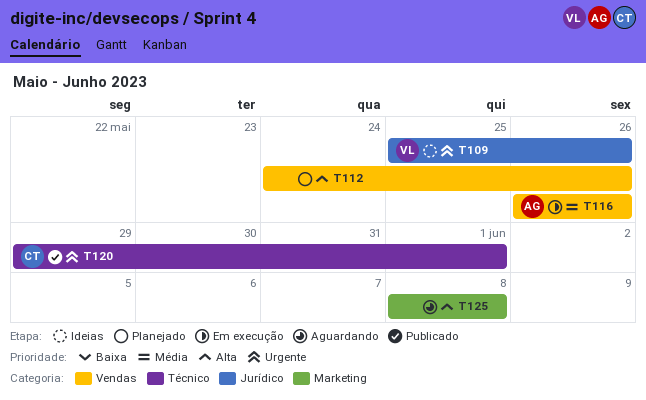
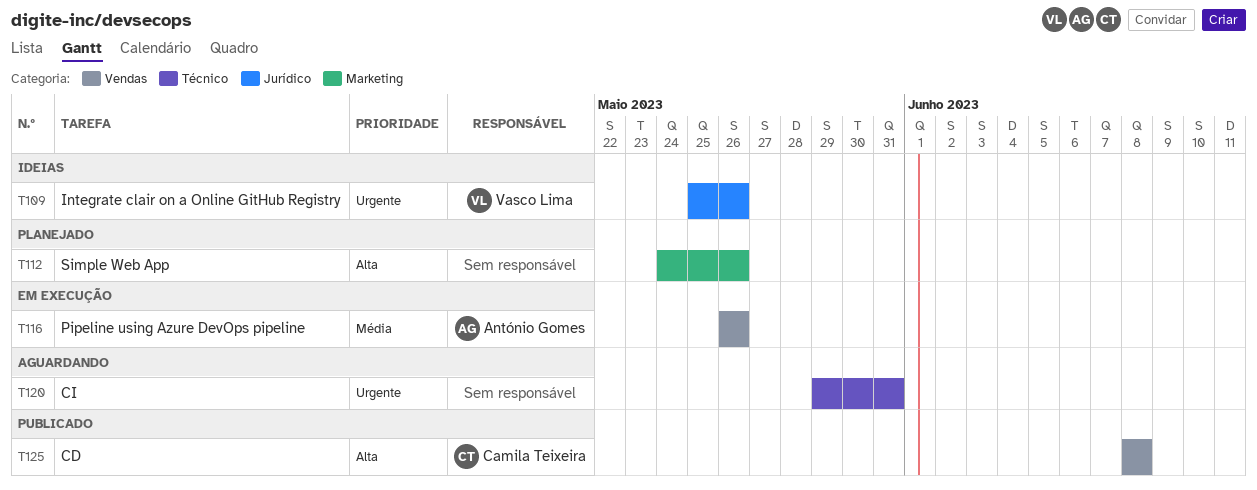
T112, label: Vendas -> Marketing
T120, status: Publicado -> Aguardando
T120, owner: Camila Teixeira -> none
T120, due: Jun 1 -> May 31
T125, status: Aguardando -> Publicado
T125, owner: none -> Camila Teixeira
T125, label: Marketing -> Vendas

